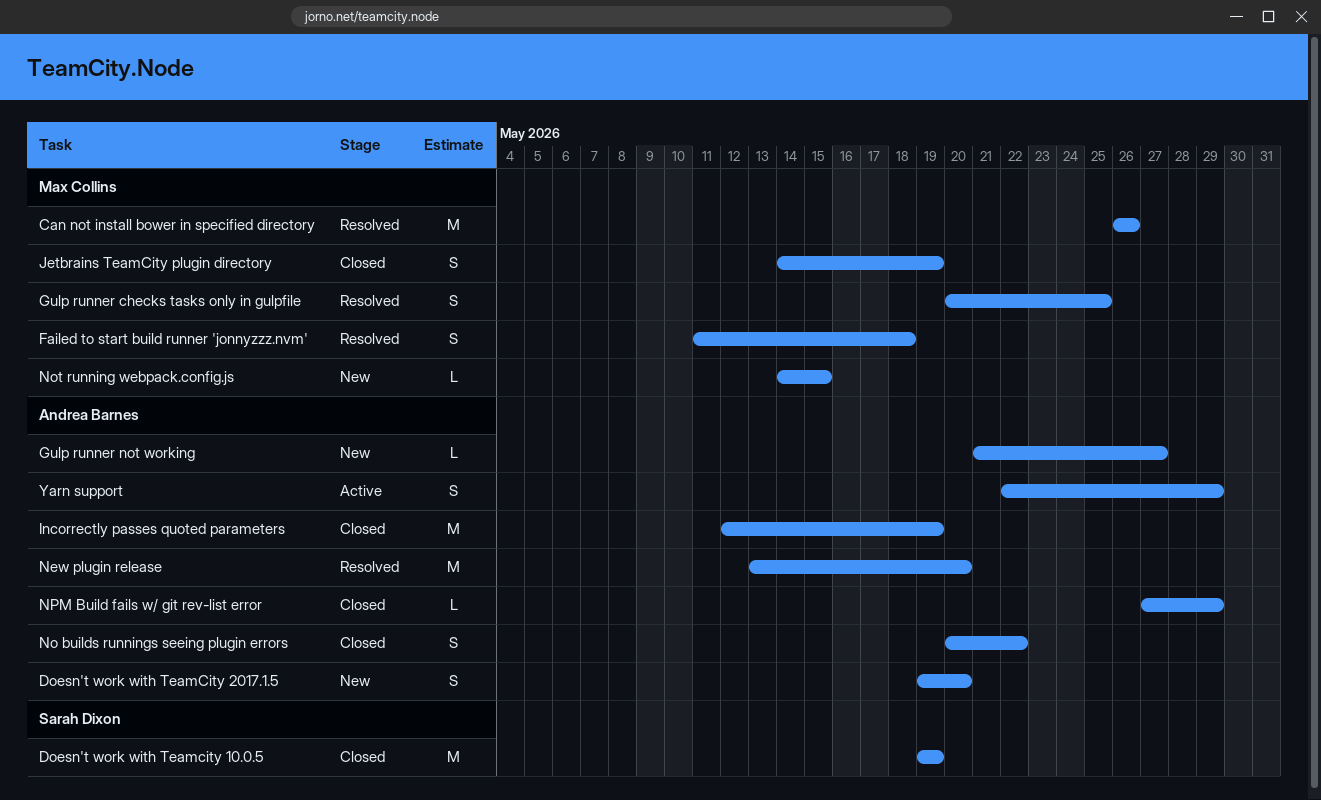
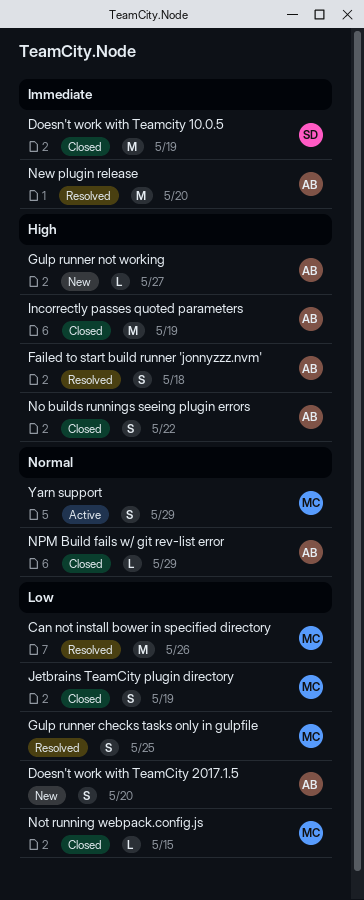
Failed to start build runner 'jonnyzzz.nvm', owner: Max Collins -> Andrea Barnes
Not running webpack.config.js, status: New -> Closed
Yarn support, owner: Andrea Barnes -> Max Collins

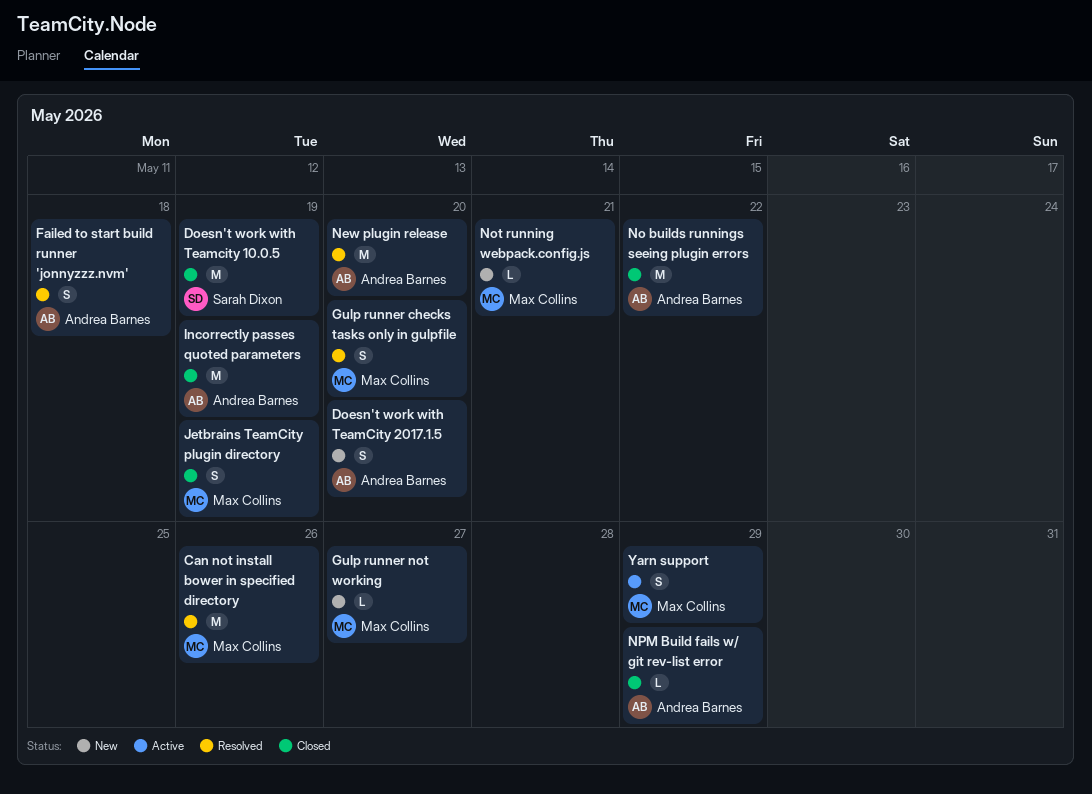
Gulp runner checks tasks only in gulpfile, due: May 25 -> May 20
Gulp runner not working, owner: Andrea Barnes -> Max Collins
No builds runnings seeing plugin errors, estimate: S -> M
Not running webpack.config.js, status: Closed -> New
Not running webpack.config.js, due: May 15 -> May 21

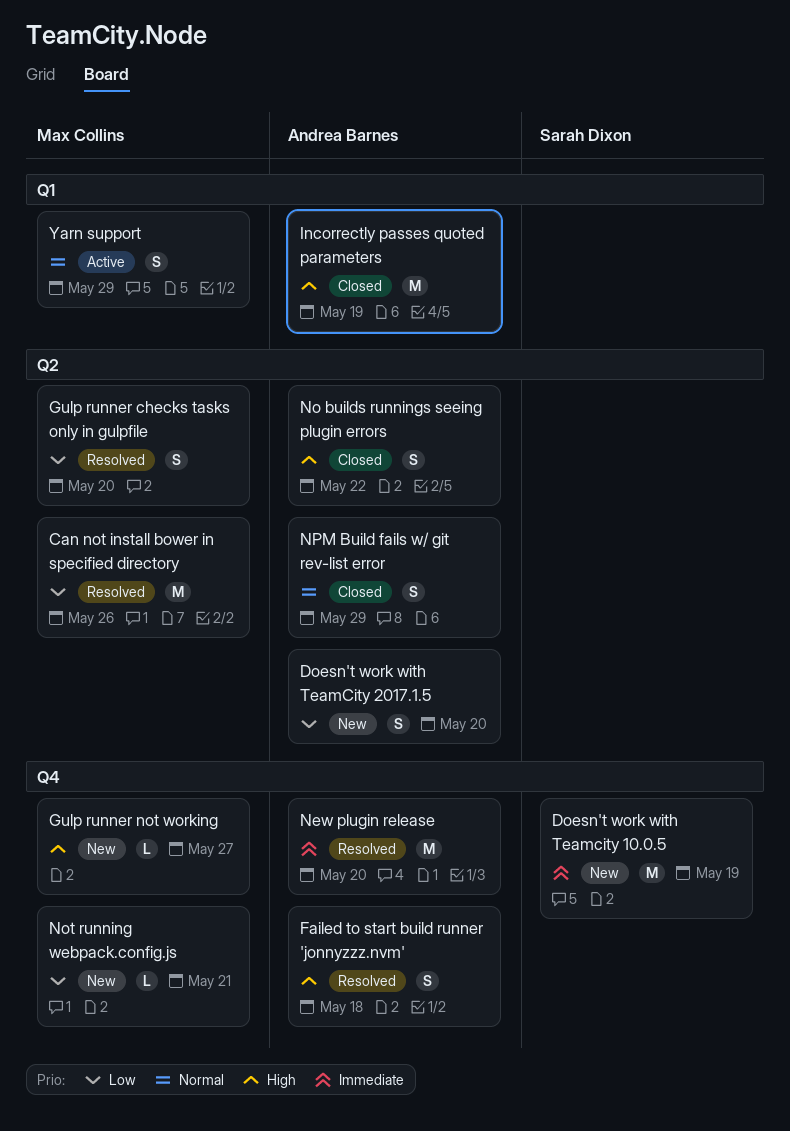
Doesn't work with Teamcity 10.0.5, status: Closed -> New
Jetbrains TeamCity plugin directory: present -> none
No builds runnings seeing plugin errors, estimate: M -> S
NPM Build fails w/ git rev-list error, estimate: L -> S

